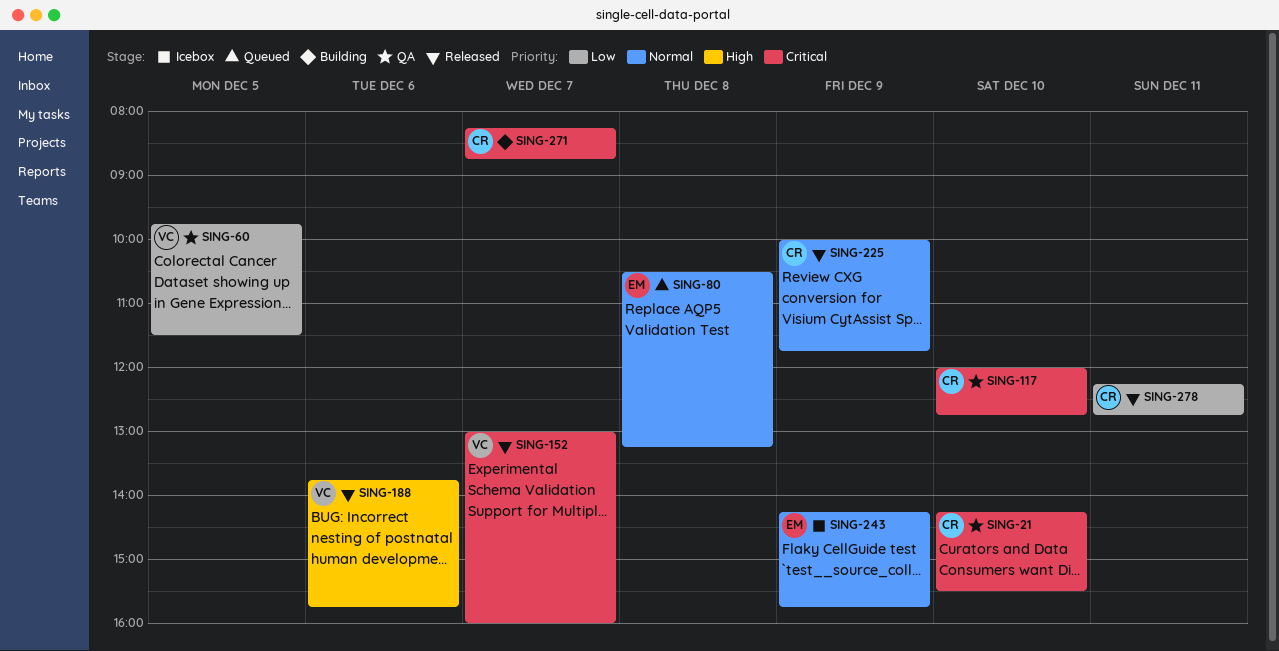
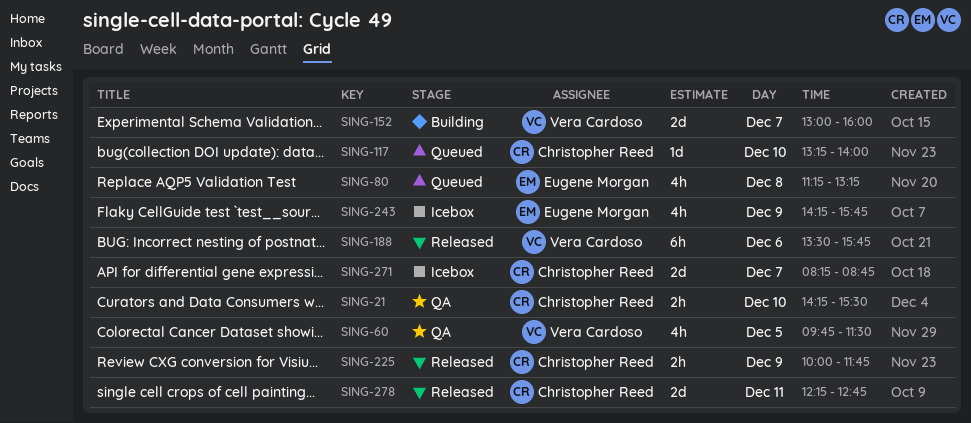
SING-80, begins: 10:30 -> 11:15
SING-117, status: QA -> Queued
SING-117, begins: 12:00 -> 13:15
SING-117, ends: 12:45 -> 14:00
SING-152, status: Released -> Building
SING-188, begins: 13:45 -> 13:30
SING-271, status: Building -> Icebox

